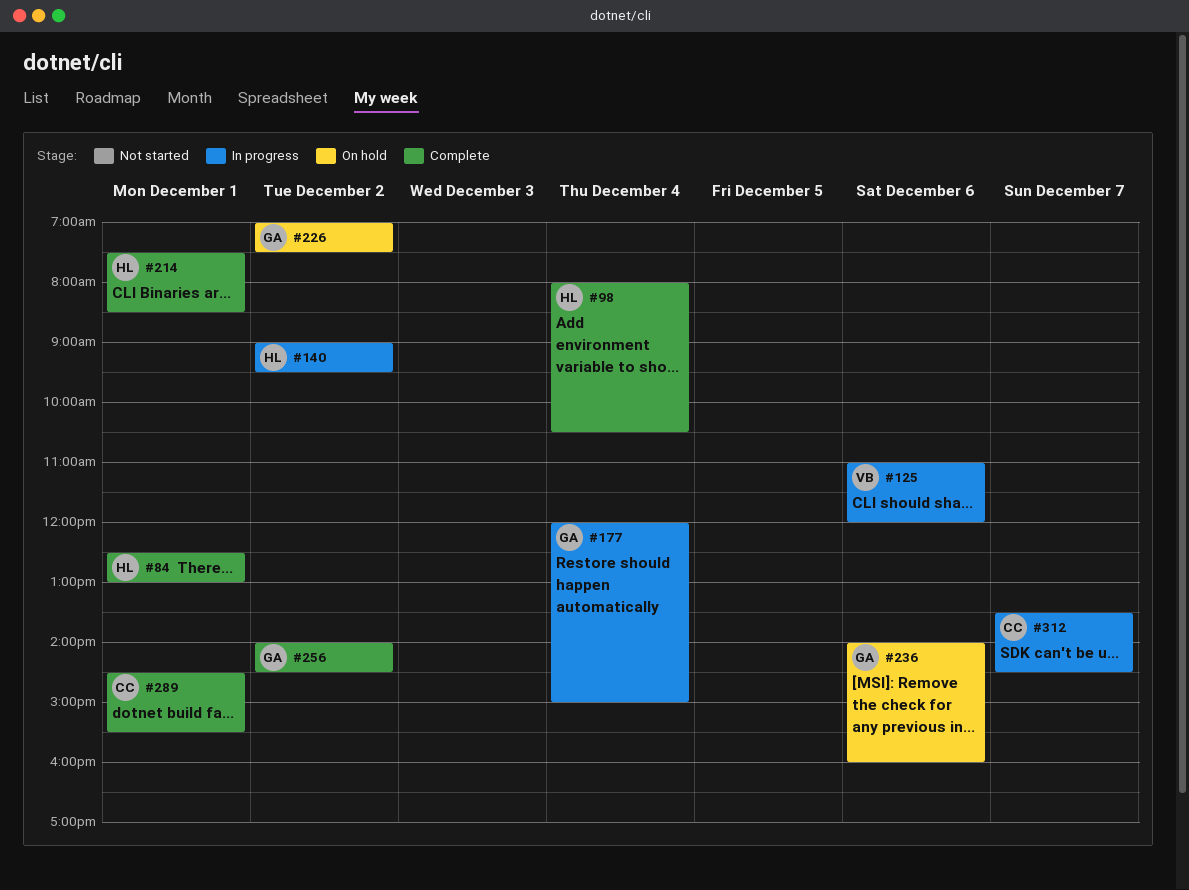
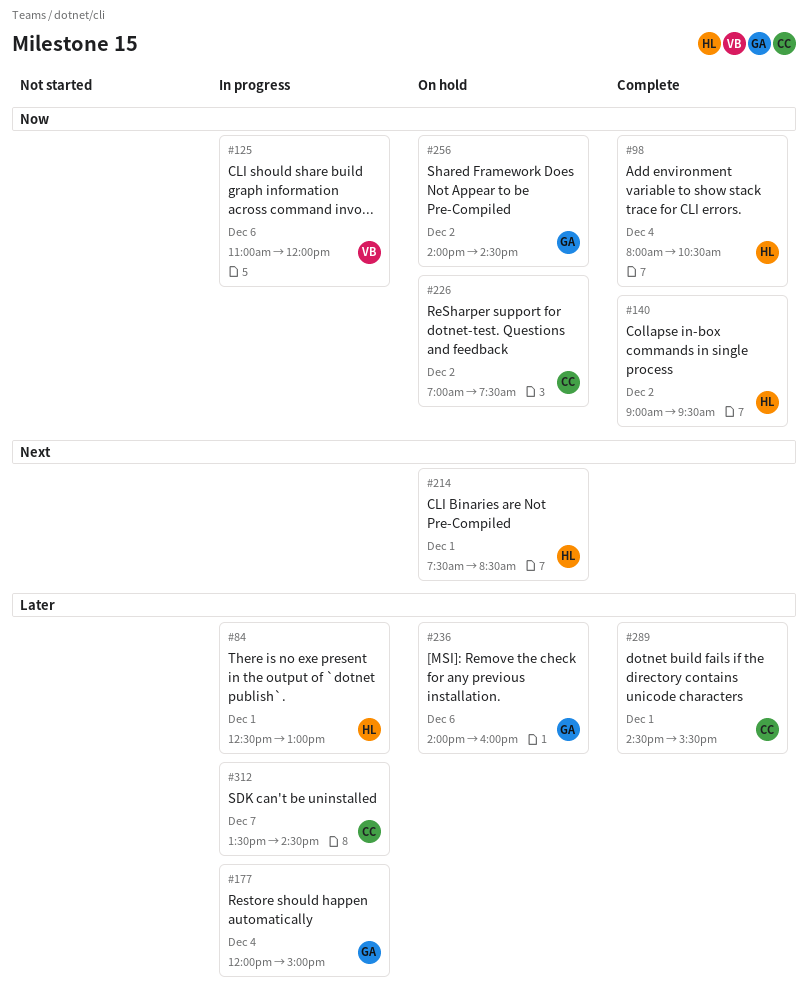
#84, status: Complete -> In progress
#140, status: In progress -> Complete
#214, status: Complete -> On hold
#226, owner: GA -> CC
#256, status: Complete -> On hold

